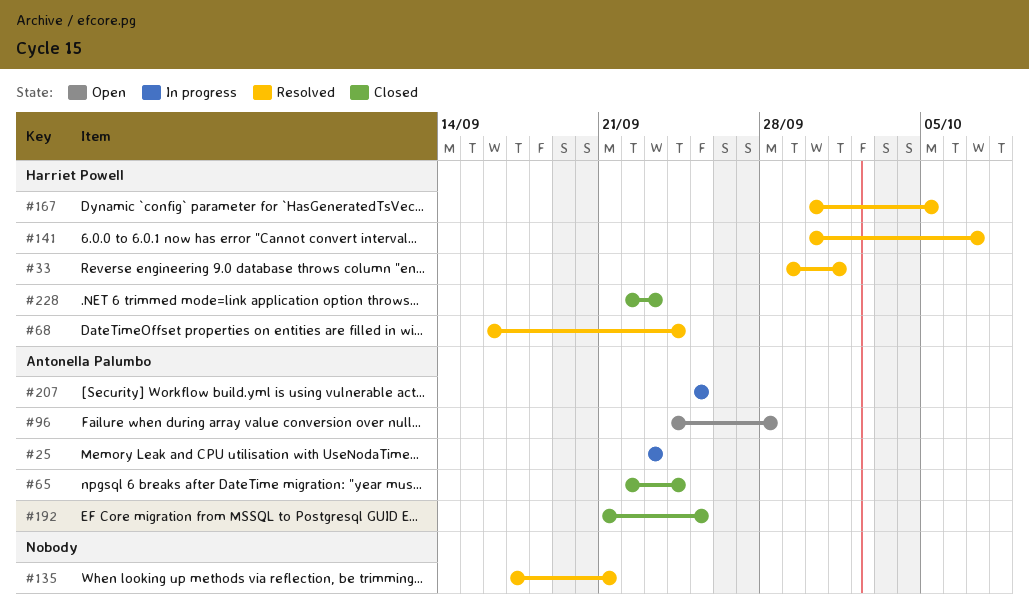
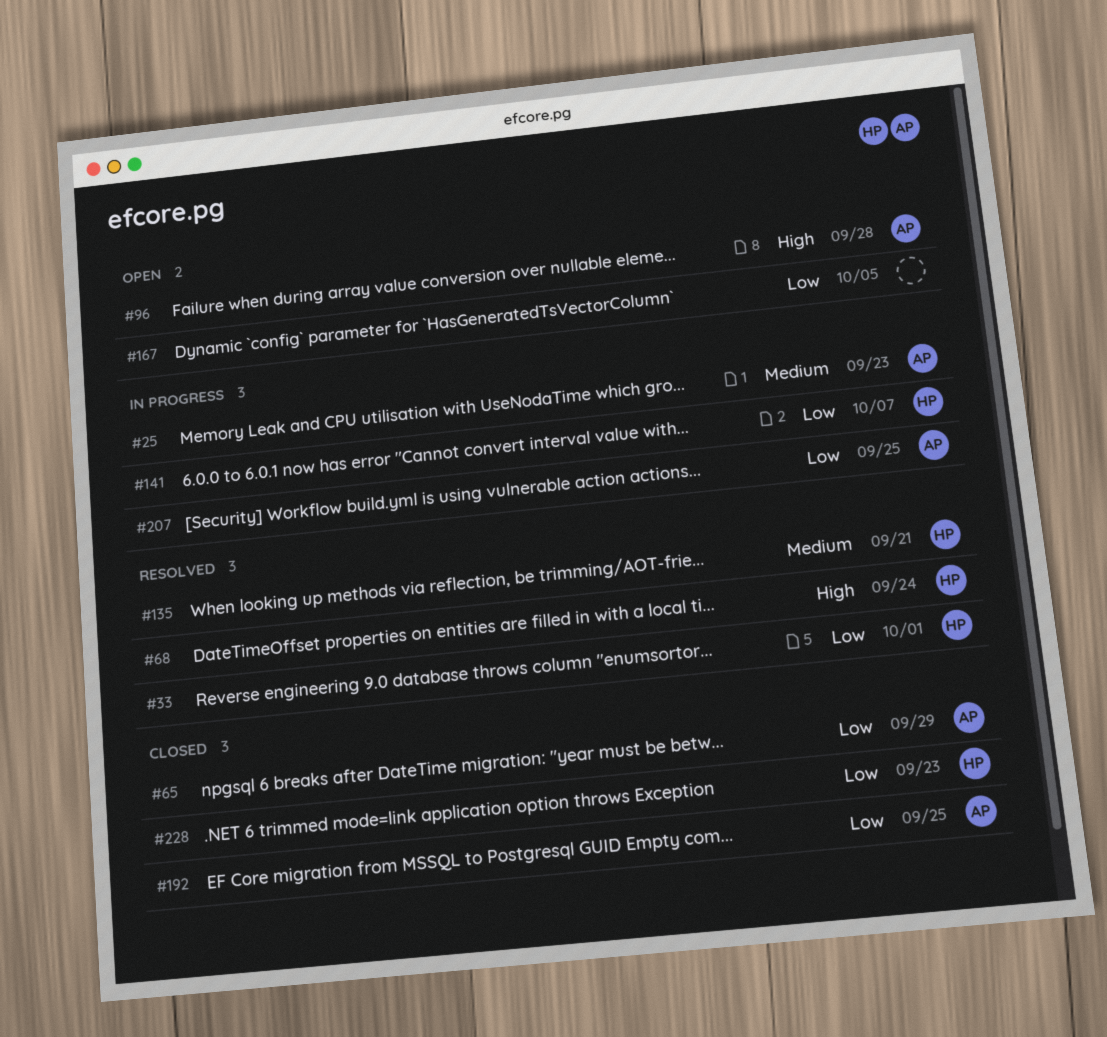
#65, due: Sep 24 -> Sep 29
#135, owner: none -> Harriet Powell
#141, status: Resolved -> In progress
#167, status: Resolved -> Open
#167, owner: Harriet Powell -> none

